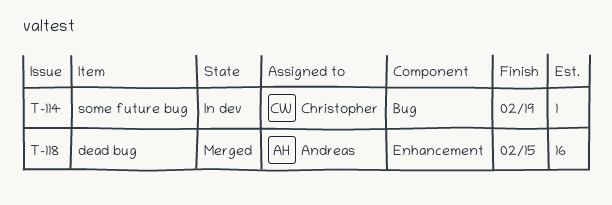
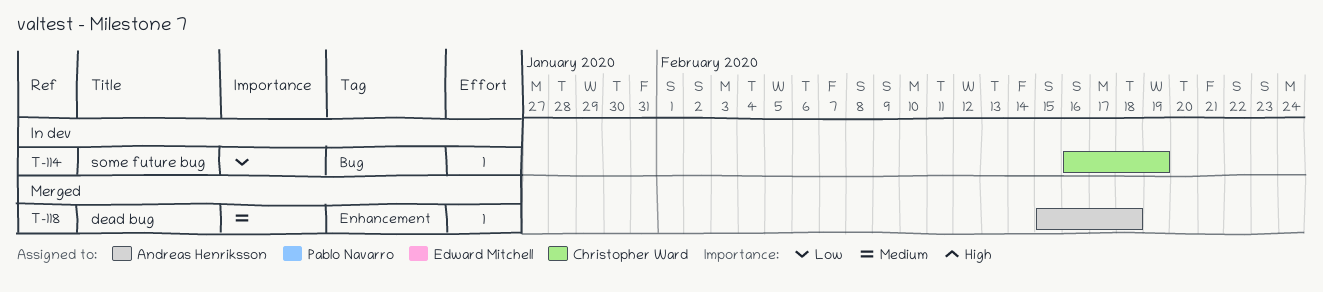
T-118, estimate: 16 -> 1
T-118, due: Feb 15 -> Feb 18

